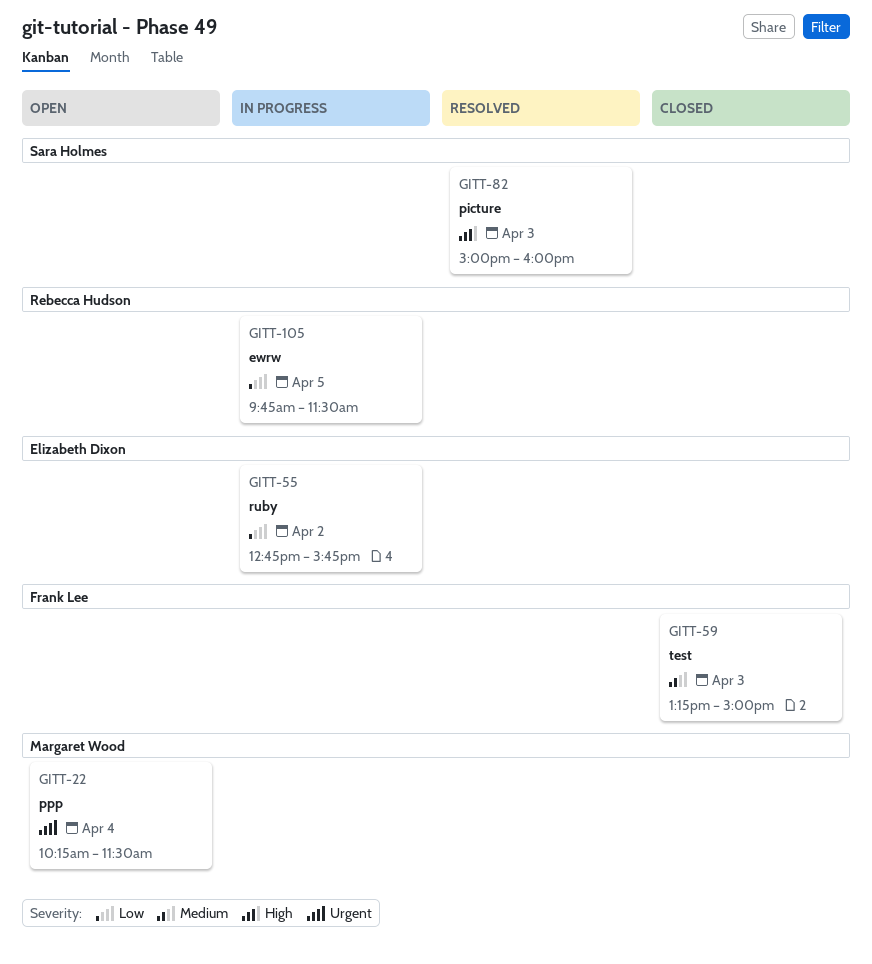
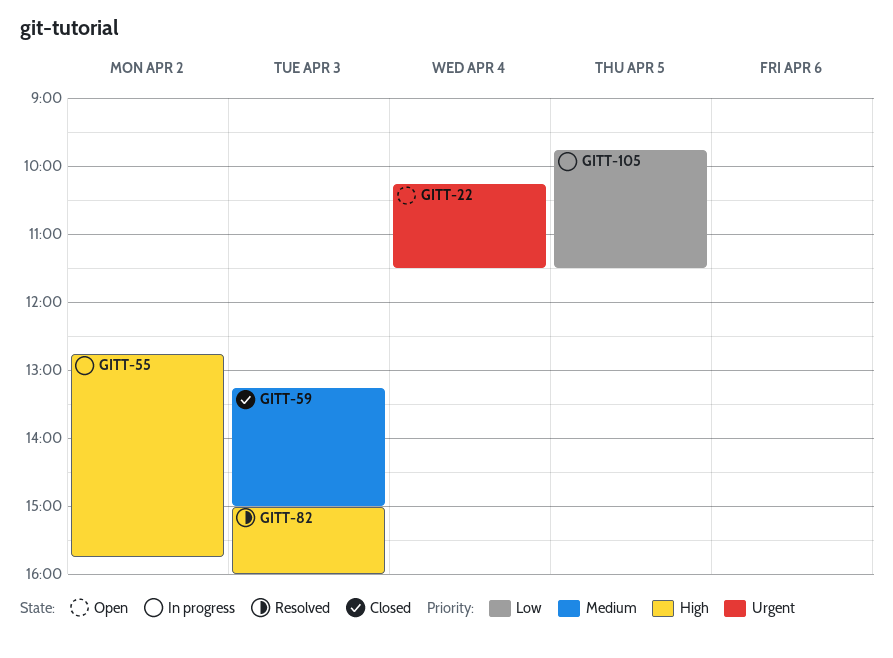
GITT-55, priority: Low -> High

